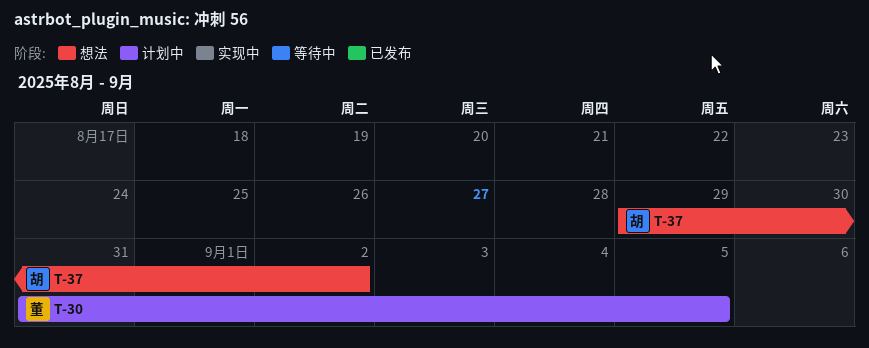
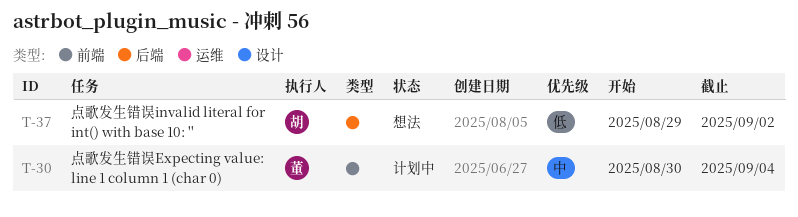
T-30, start: Aug 31 -> Aug 30
T-30, due: Sep 5 -> Sep 4

